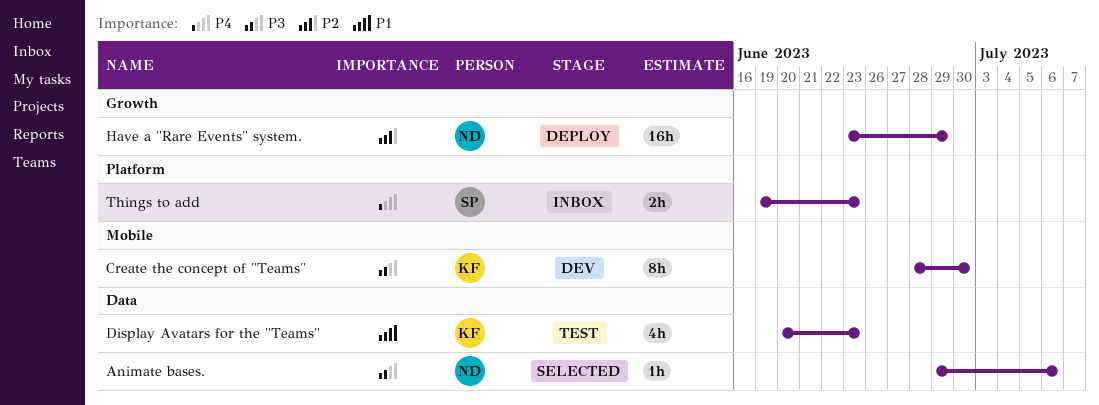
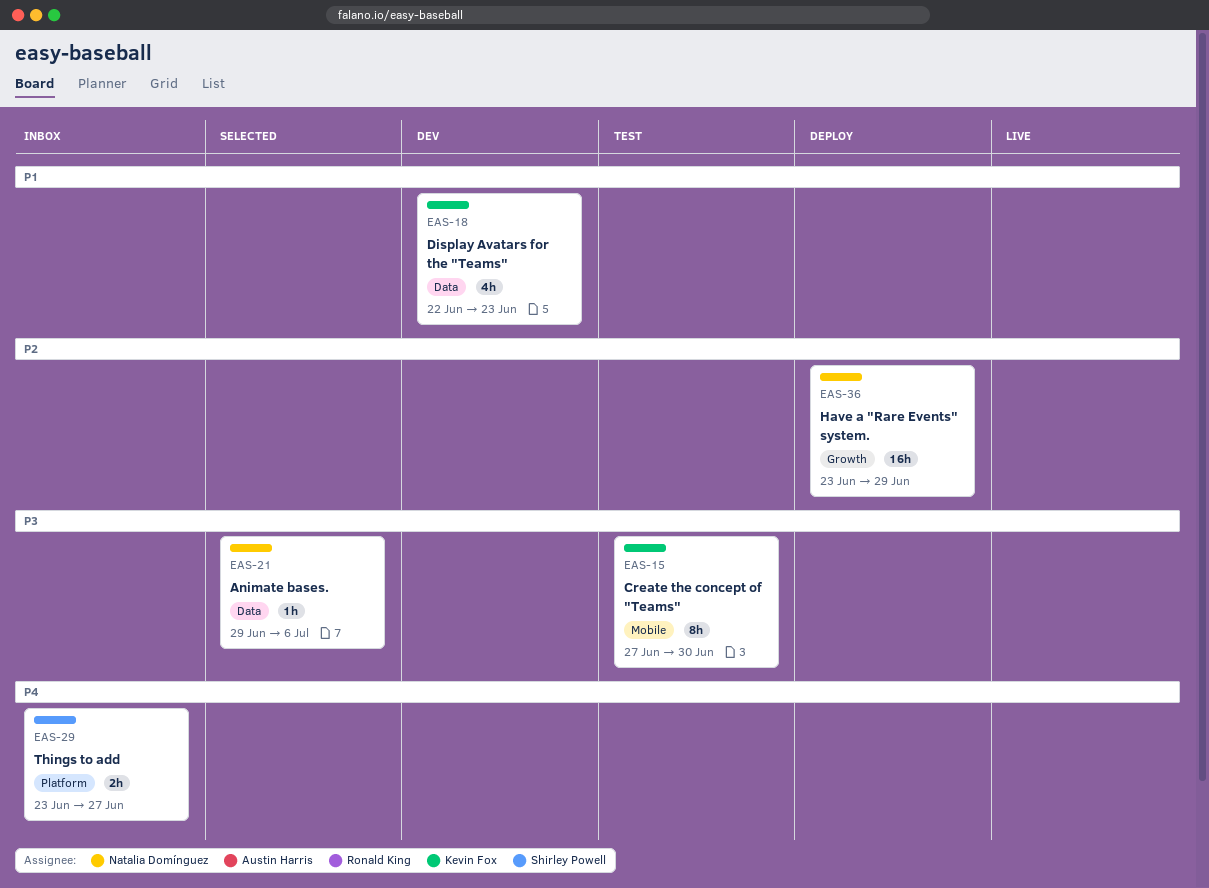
Create the concept of "Teams", status: Dev -> Test
Create the concept of "Teams", start: Jun 28 -> Jun 27
Display Avatars for the "Teams", status: Test -> Dev
Display Avatars for the "Teams", start: Jun 20 -> Jun 22
Things to add, start: Jun 19 -> Jun 23
Things to add, due: Jun 23 -> Jun 27

